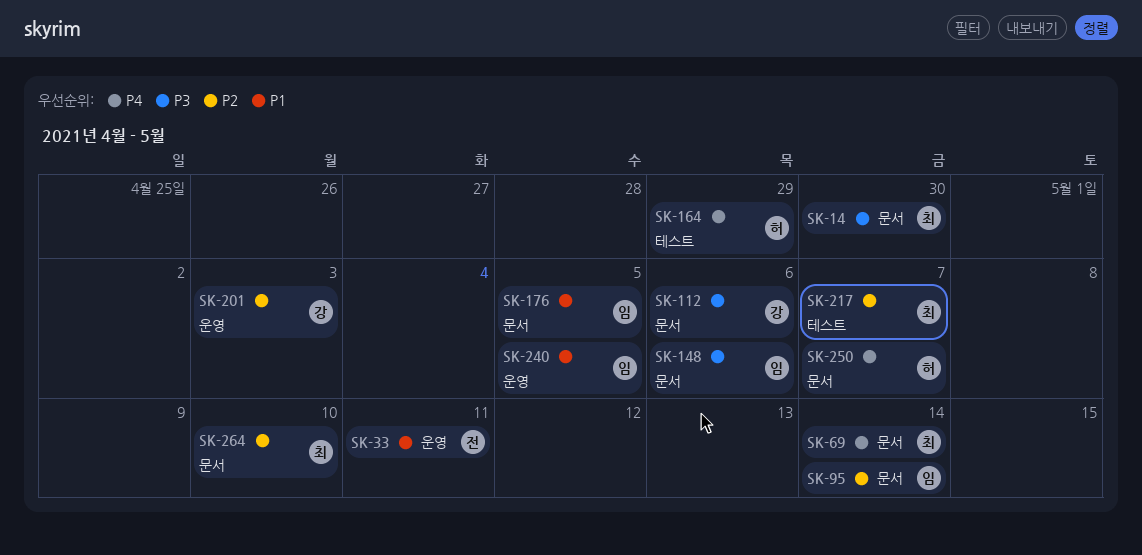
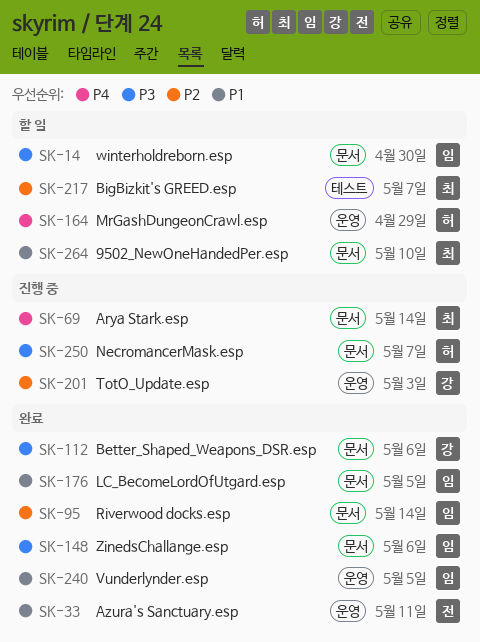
SK-14, owner: 최 -> 임
SK-164, label: 테스트 -> 운영
SK-250, priority: P4 -> P3
SK-264, priority: P2 -> P1

